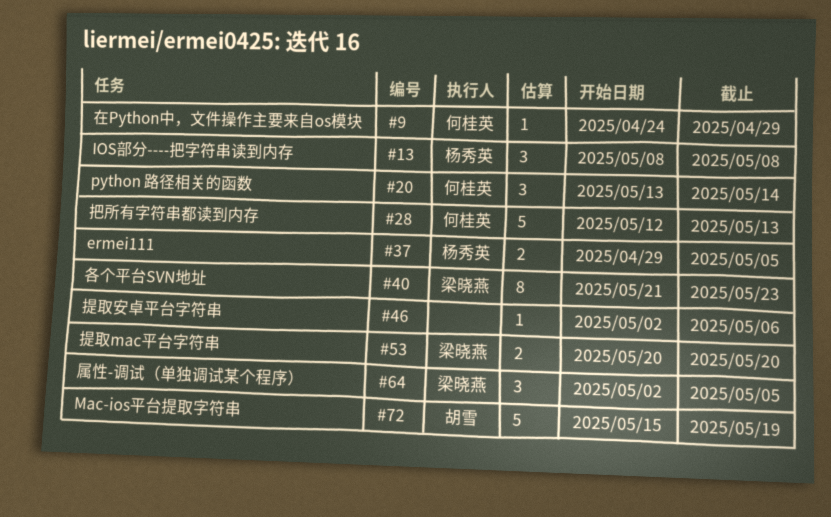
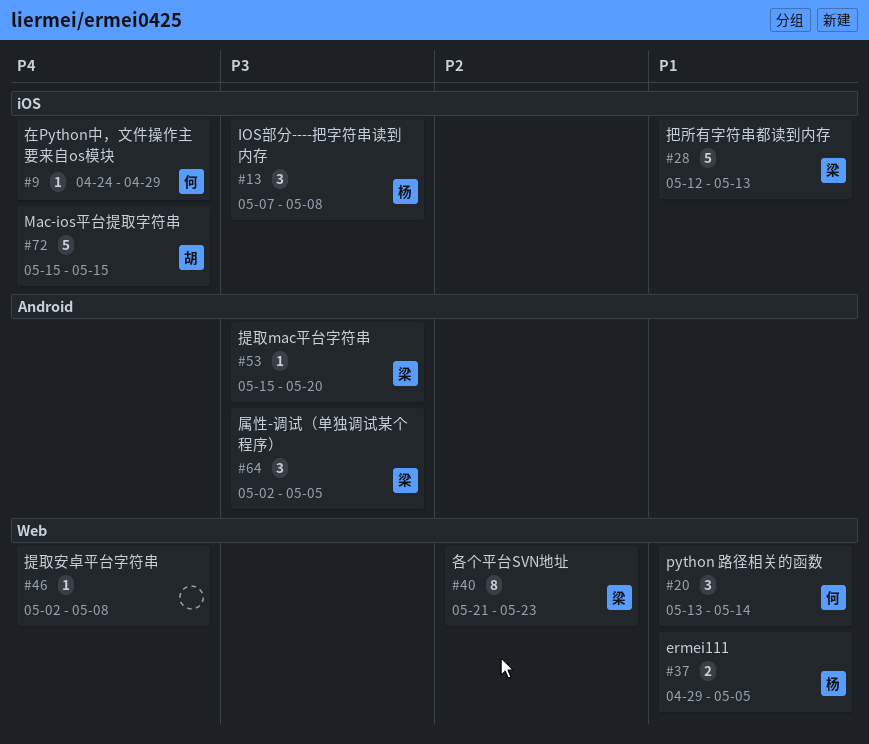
#13, start: May 8 -> May 7
#28, owner: 何桂英 -> 梁晓燕
#46, due: May 6 -> May 8
#53, estimate: 2 -> 1
#53, start: May 20 -> May 15
#72, due: May 19 -> May 15

